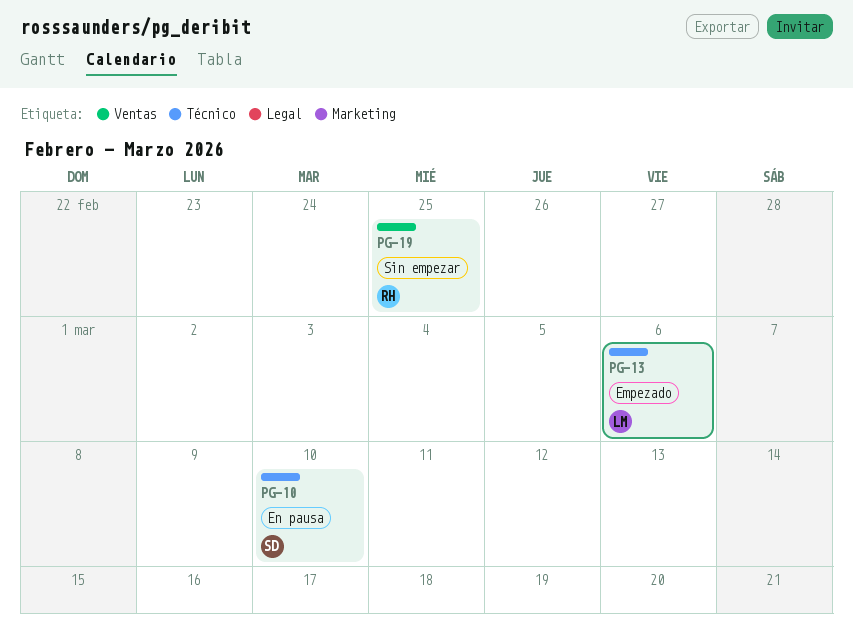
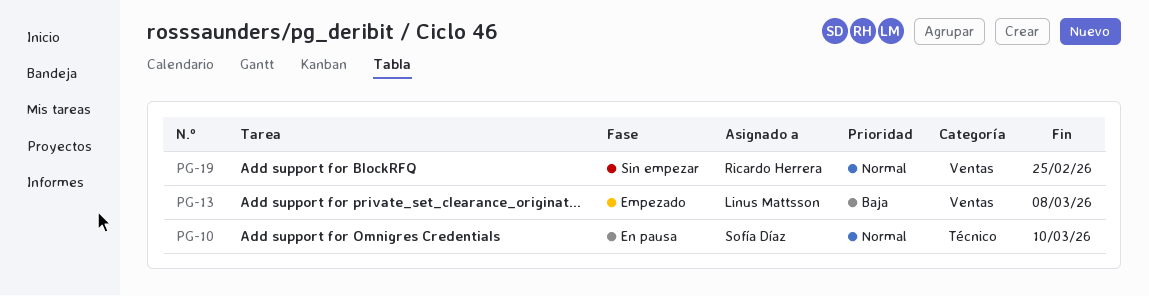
PG-13, label: Técnico -> Ventas
PG-13, due: Mar 6 -> Mar 8

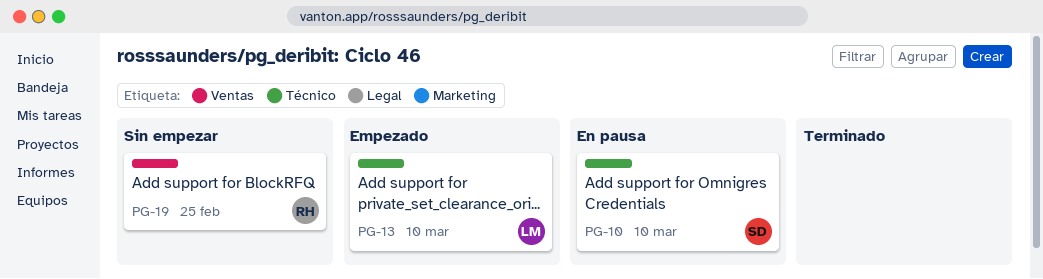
PG-13, label: Ventas -> Técnico
PG-13, due: Mar 8 -> Mar 10

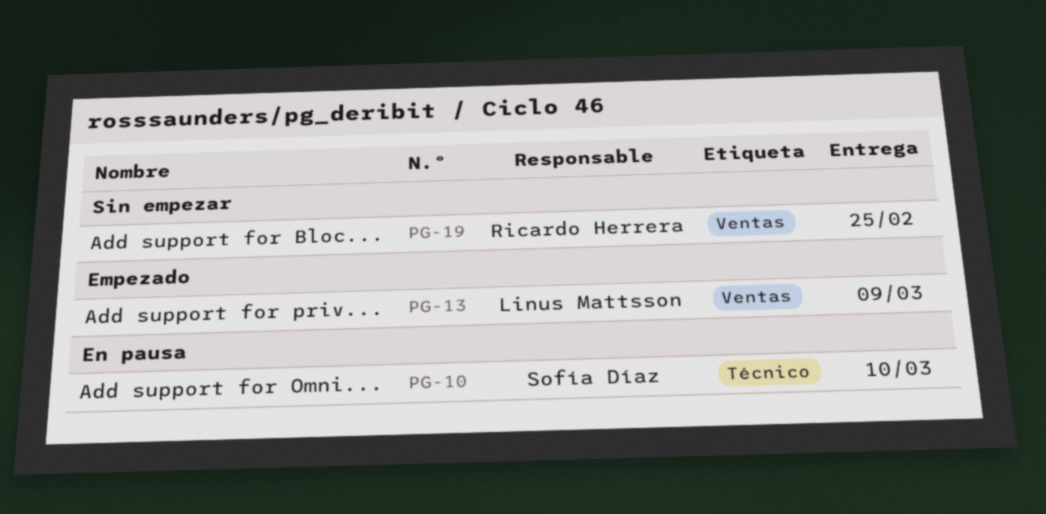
PG-13, label: Técnico -> Ventas
PG-13, due: Mar 10 -> Mar 9

